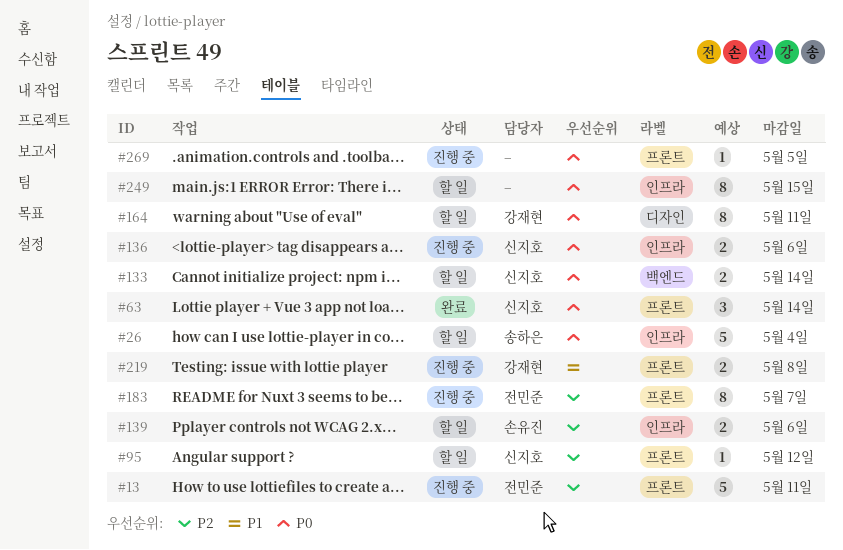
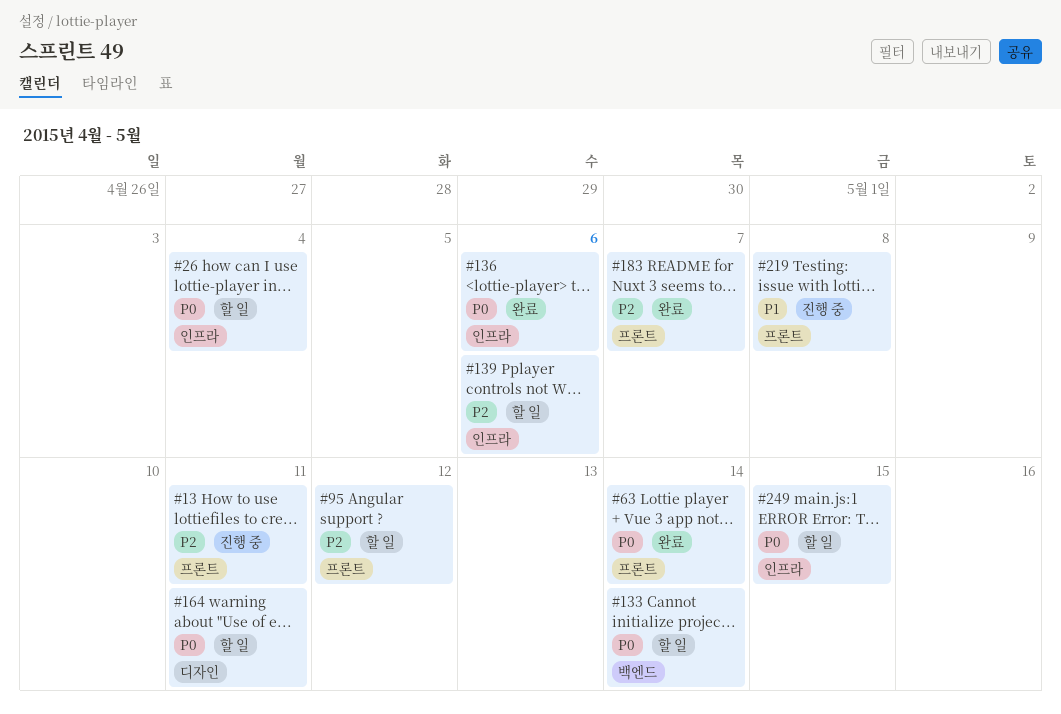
#136, status: 진행 중 -> 완료
#183, status: 진행 중 -> 완료
#269: present -> none

